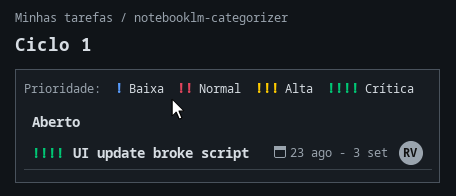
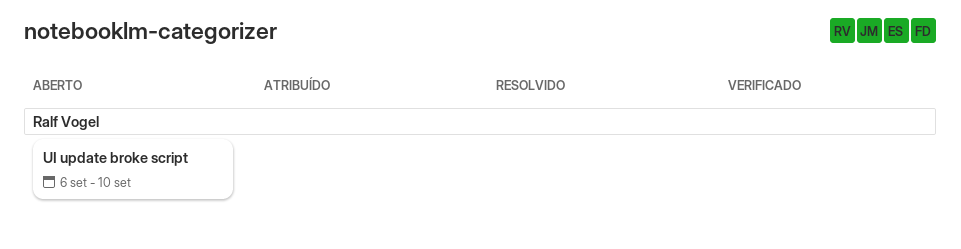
UI update broke script, start: Aug 23 -> Sep 6
UI update broke script, due: Sep 3 -> Sep 10

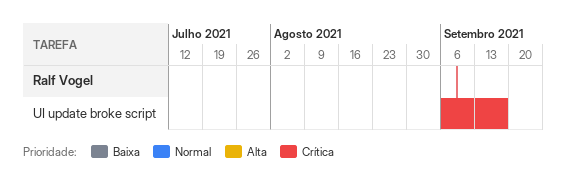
UI update broke script, due: Sep 10 -> Sep 17

